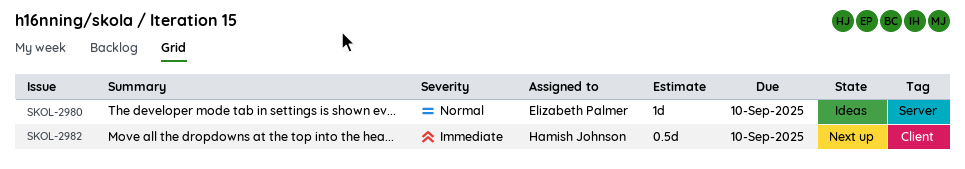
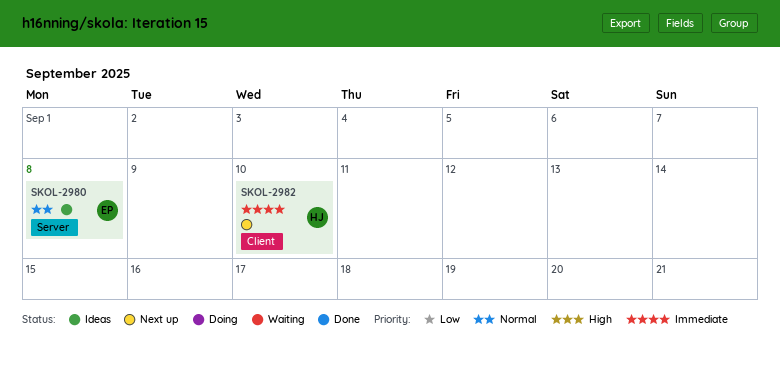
SKOL-2980, due: Sep 10 -> Sep 8

